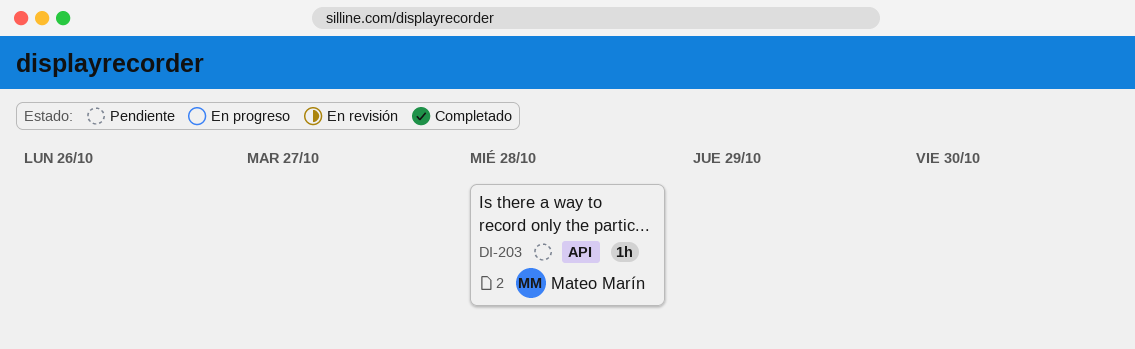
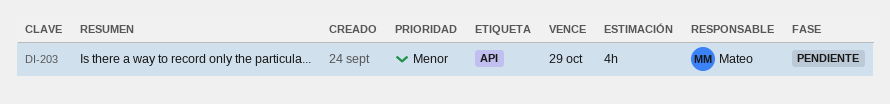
DI-203, estimate: 1h -> 4h
DI-203, due: Oct 28 -> Oct 29

